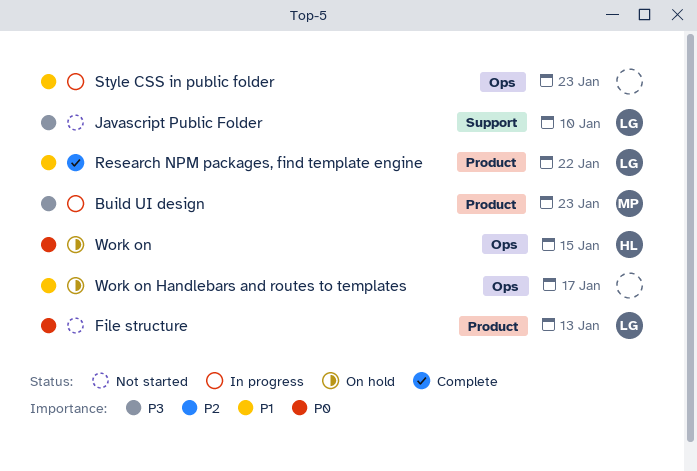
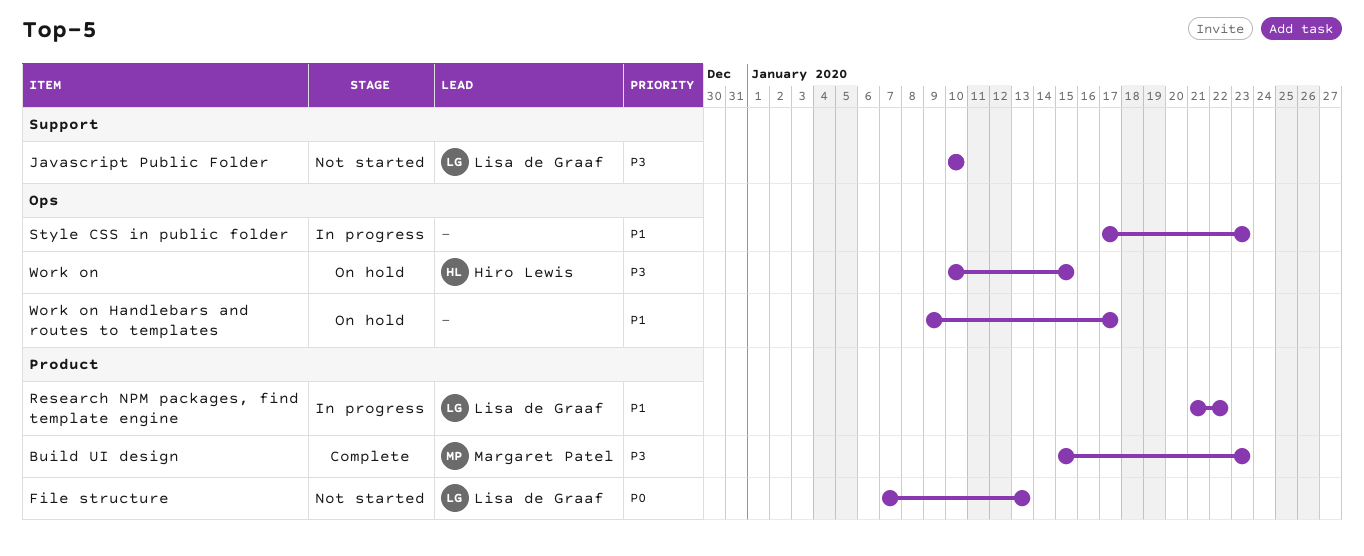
Build UI design, status: In progress -> Complete
Research NPM packages, find template engine, status: Complete -> In progress
Work on, priority: P0 -> P3

